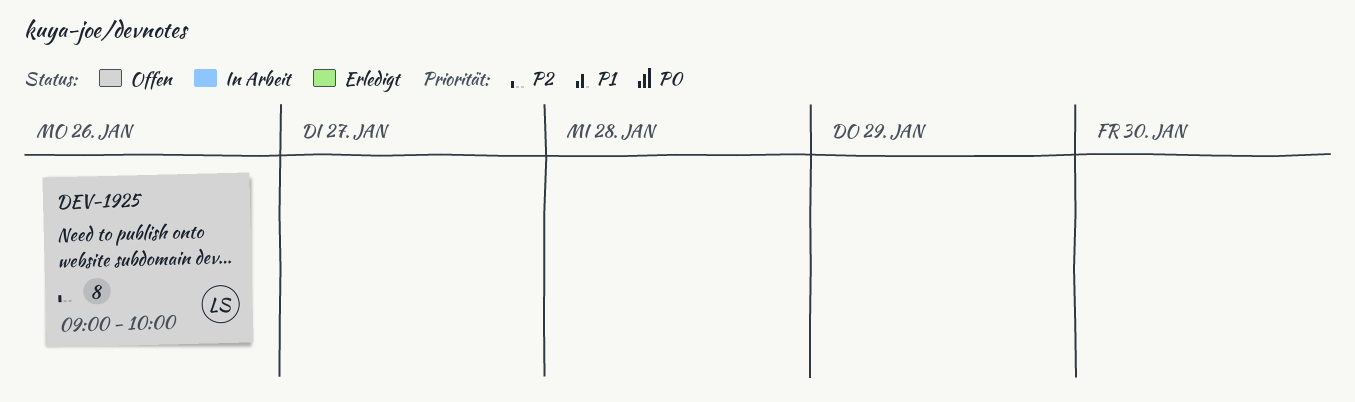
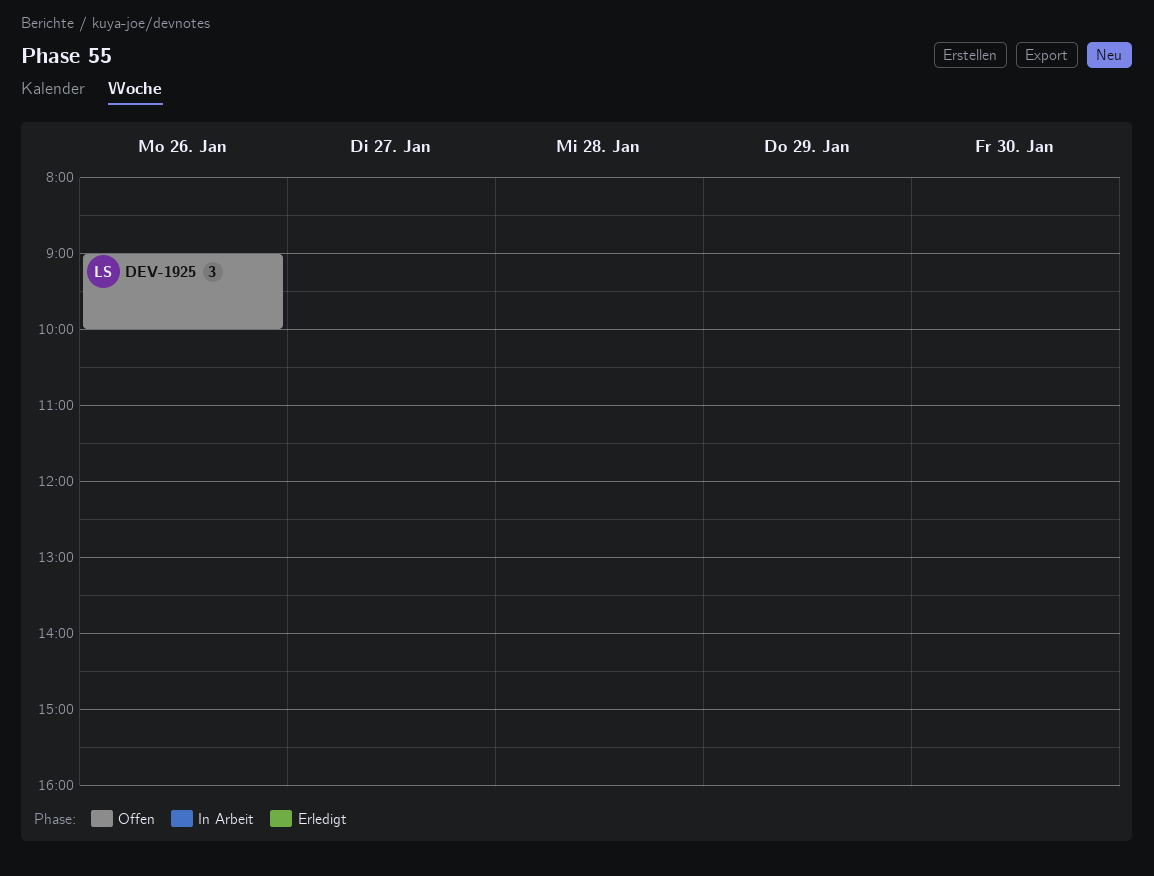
DEV-1925, estimate: 8 -> 3

